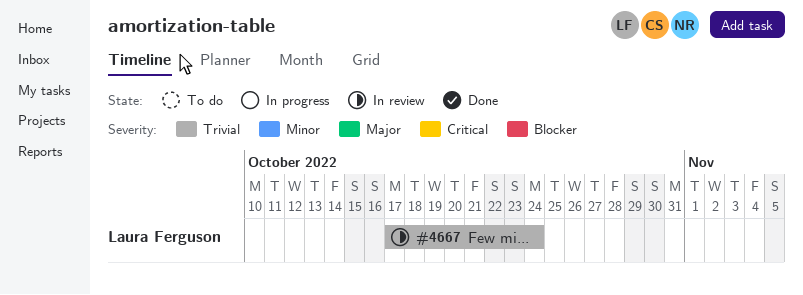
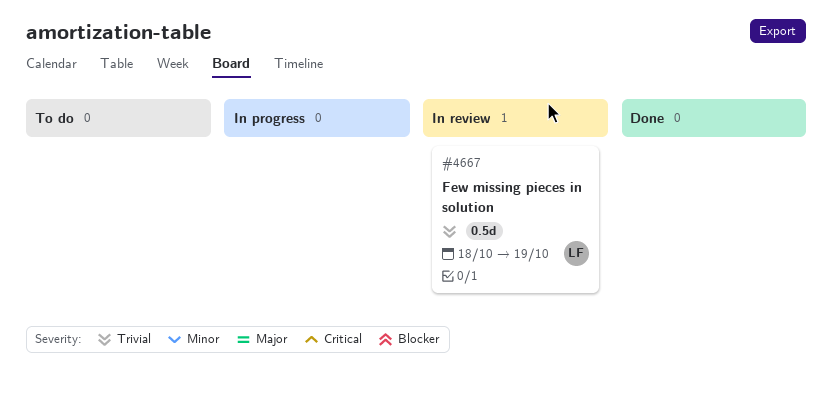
#4667, start: Oct 17 -> Oct 18
#4667, due: Oct 24 -> Oct 19

